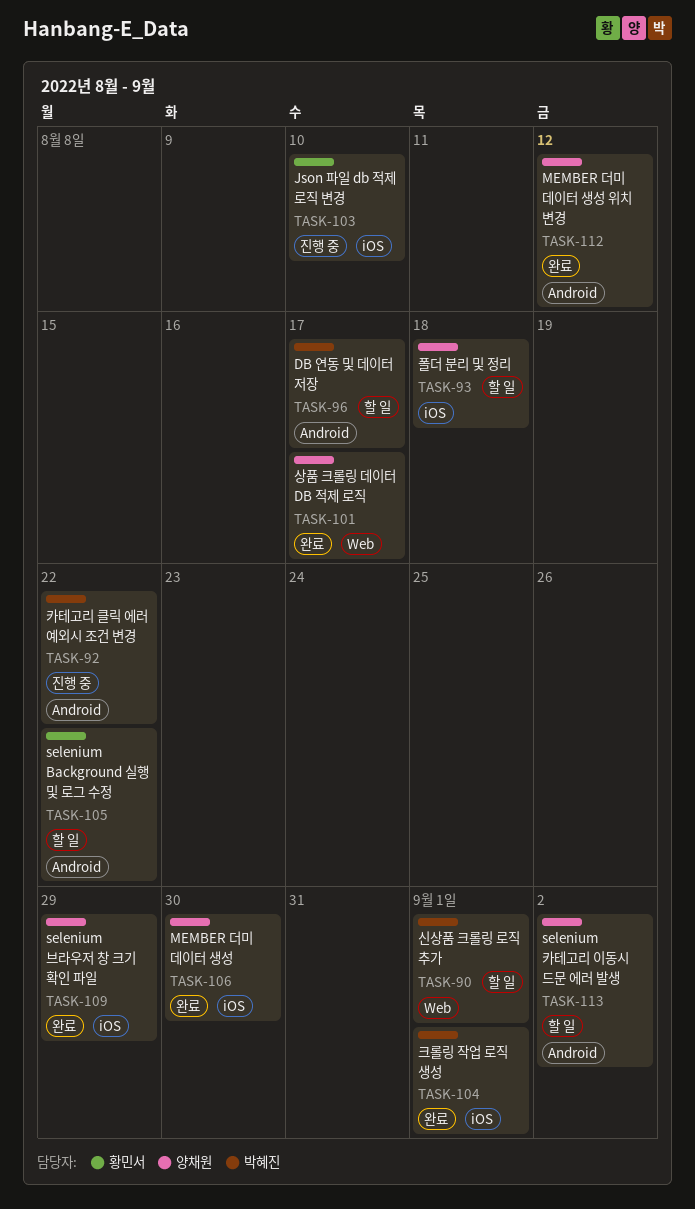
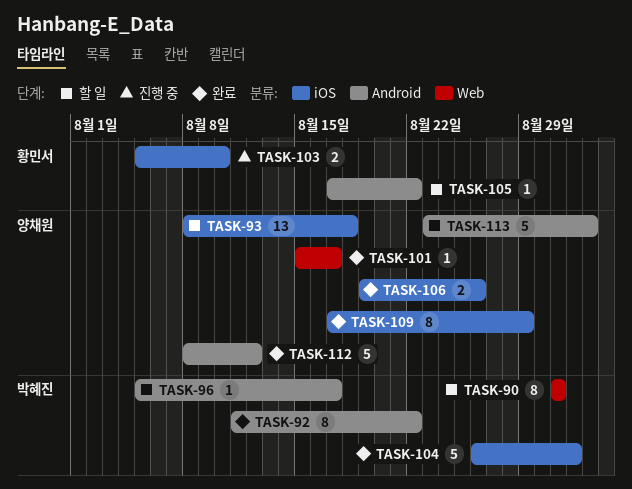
TASK-90, due: Sep 1 -> Aug 31
TASK-92, status: 진행 중 -> 완료
TASK-106, due: Aug 30 -> Aug 26

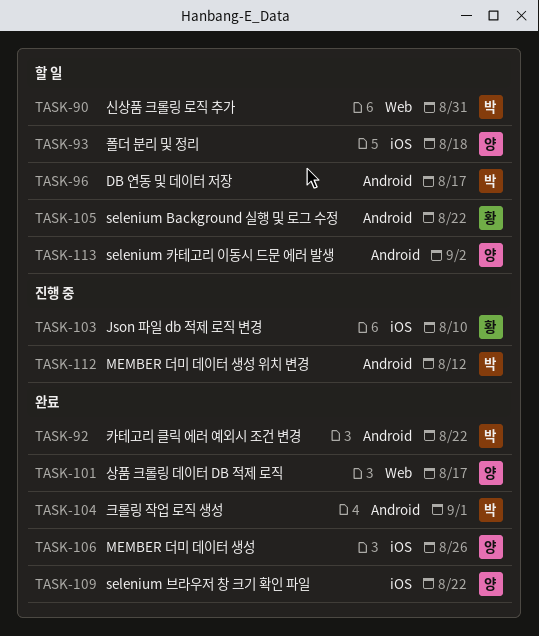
TASK-104, label: iOS -> Android
TASK-109, due: Aug 29 -> Aug 22
TASK-112, status: 완료 -> 진행 중
TASK-112, owner: 양채원 -> 박혜진

